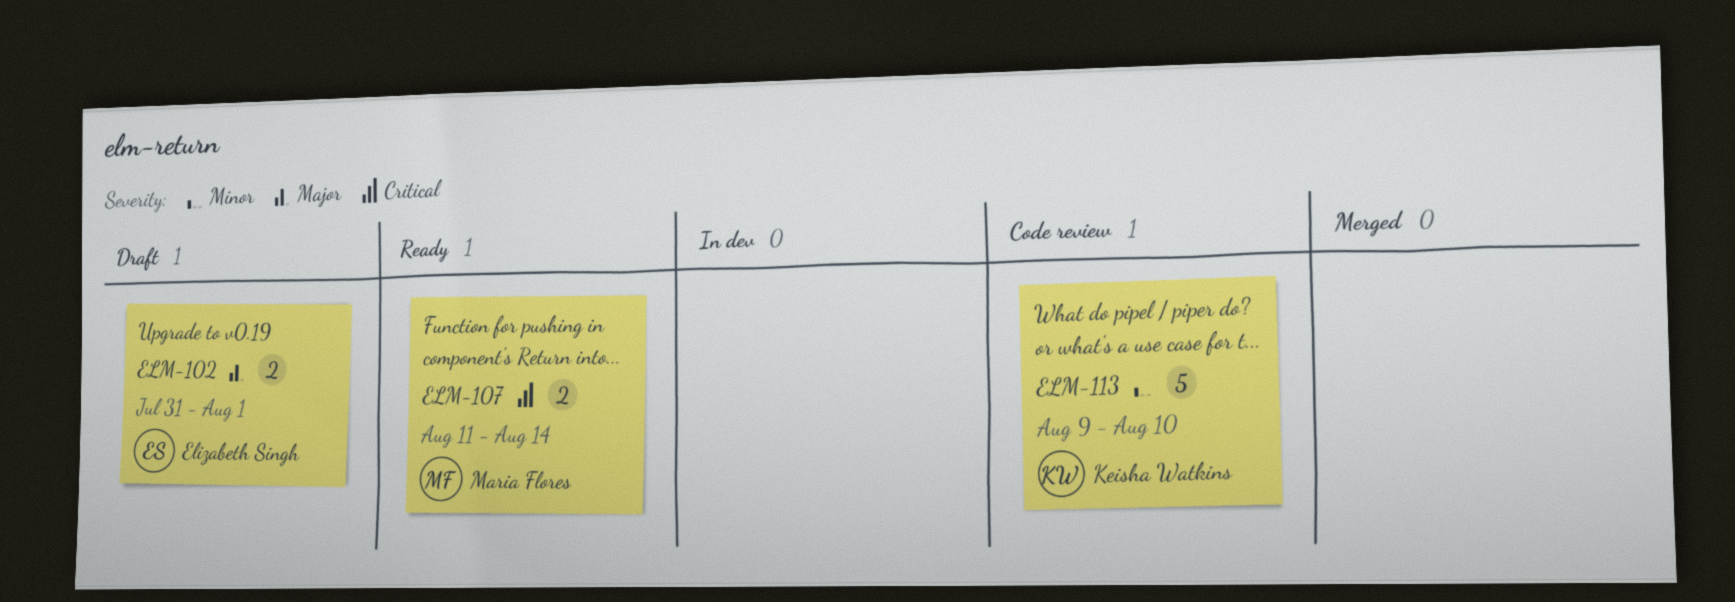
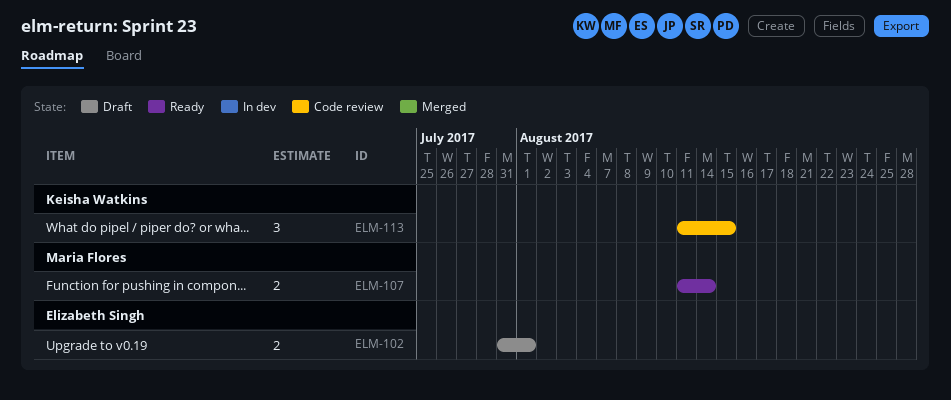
ELM-113, estimate: 5 -> 3
ELM-113, start: Aug 9 -> Aug 11
ELM-113, due: Aug 10 -> Aug 15

